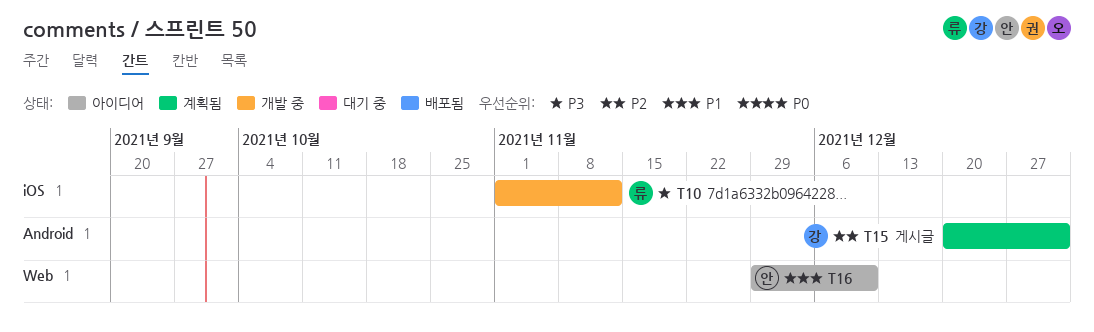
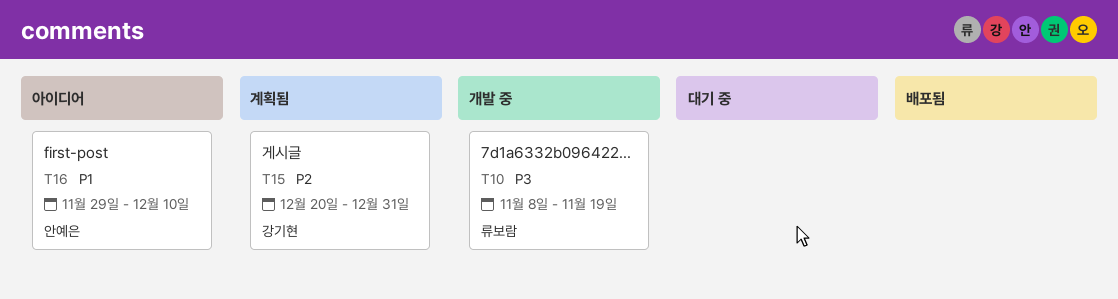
T10, start: Nov 1 -> Nov 8
T10, due: Nov 12 -> Nov 19

